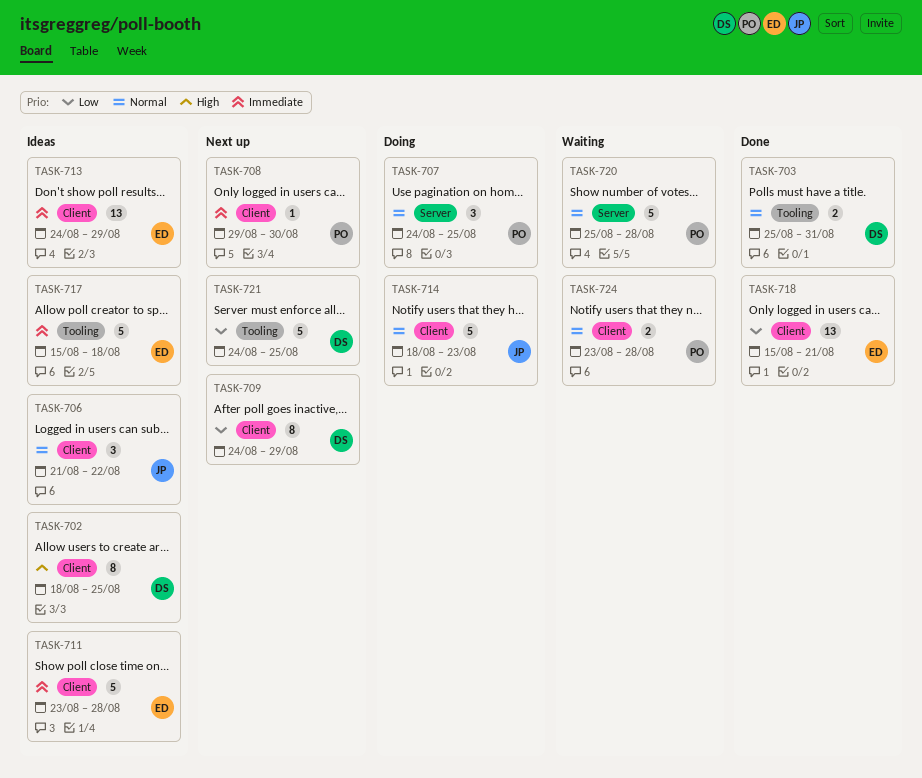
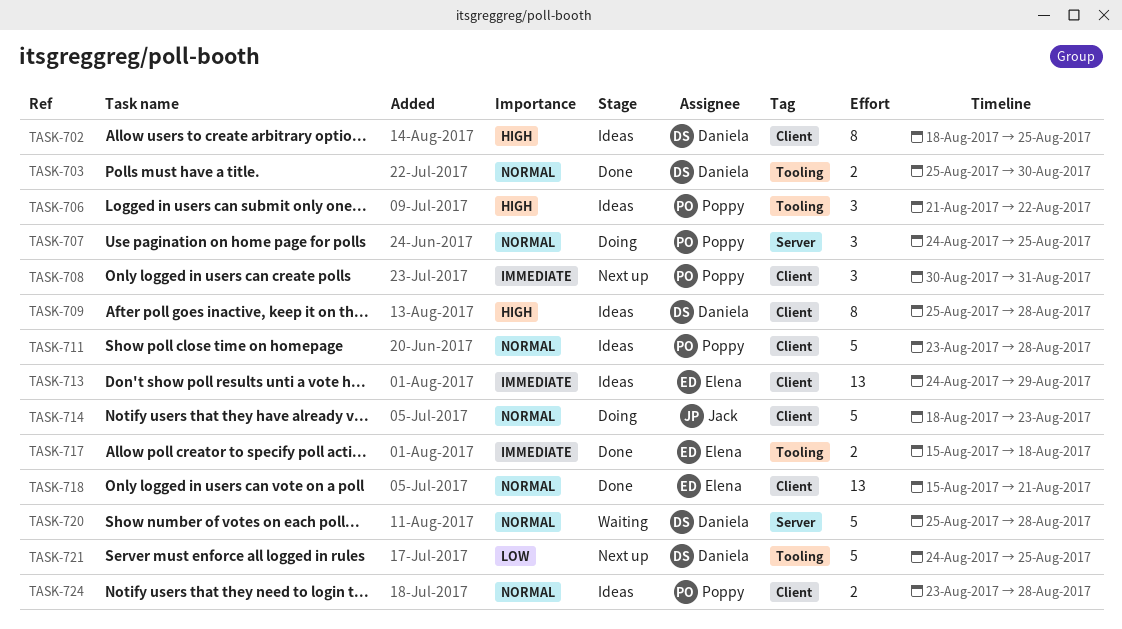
TASK-703, due: Aug 31 -> Aug 30
TASK-706, owner: Jack -> Poppy
TASK-706, priority: Normal -> High
TASK-706, label: Client -> Tooling
TASK-708, estimate: 1 -> 3
TASK-708, start: Aug 29 -> Aug 30
TASK-708, due: Aug 30 -> Aug 31
TASK-709, status: Next up -> Ideas
TASK-709, priority: Low -> High
TASK-709, start: Aug 24 -> Aug 25
TASK-709, due: Aug 29 -> Aug 28
TASK-711, owner: Elena -> Poppy
TASK-711, priority: Immediate -> Normal
TASK-717, status: Ideas -> Done
TASK-717, estimate: 5 -> 2
TASK-718, priority: Low -> Normal
TASK-720, owner: Poppy -> Daniela
TASK-724, status: Waiting -> Ideas

